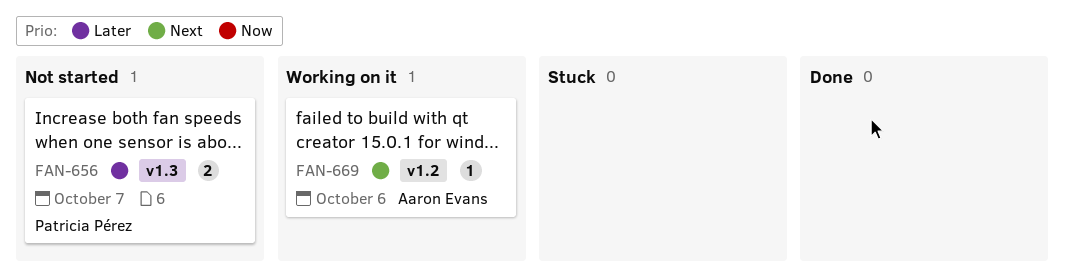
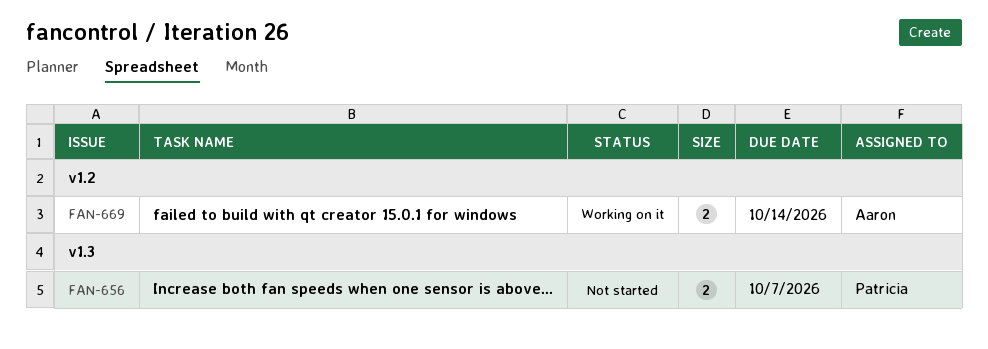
FAN-669, estimate: 1 -> 2
FAN-669, due: Oct 6 -> Oct 14

